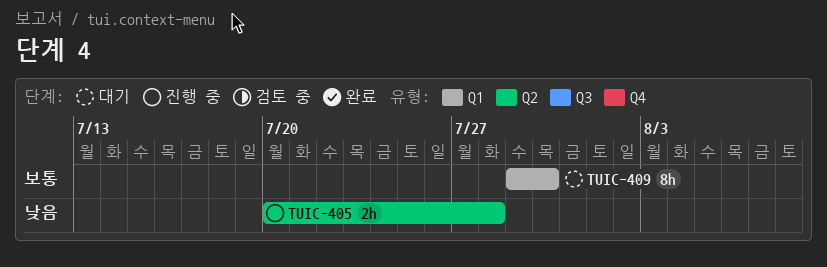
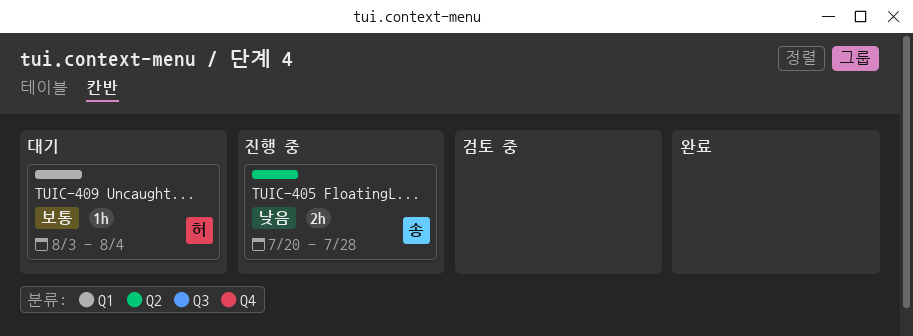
TUIC-409, estimate: 8h -> 1h
TUIC-409, start: Jul 29 -> Aug 3
TUIC-409, due: Jul 30 -> Aug 4

